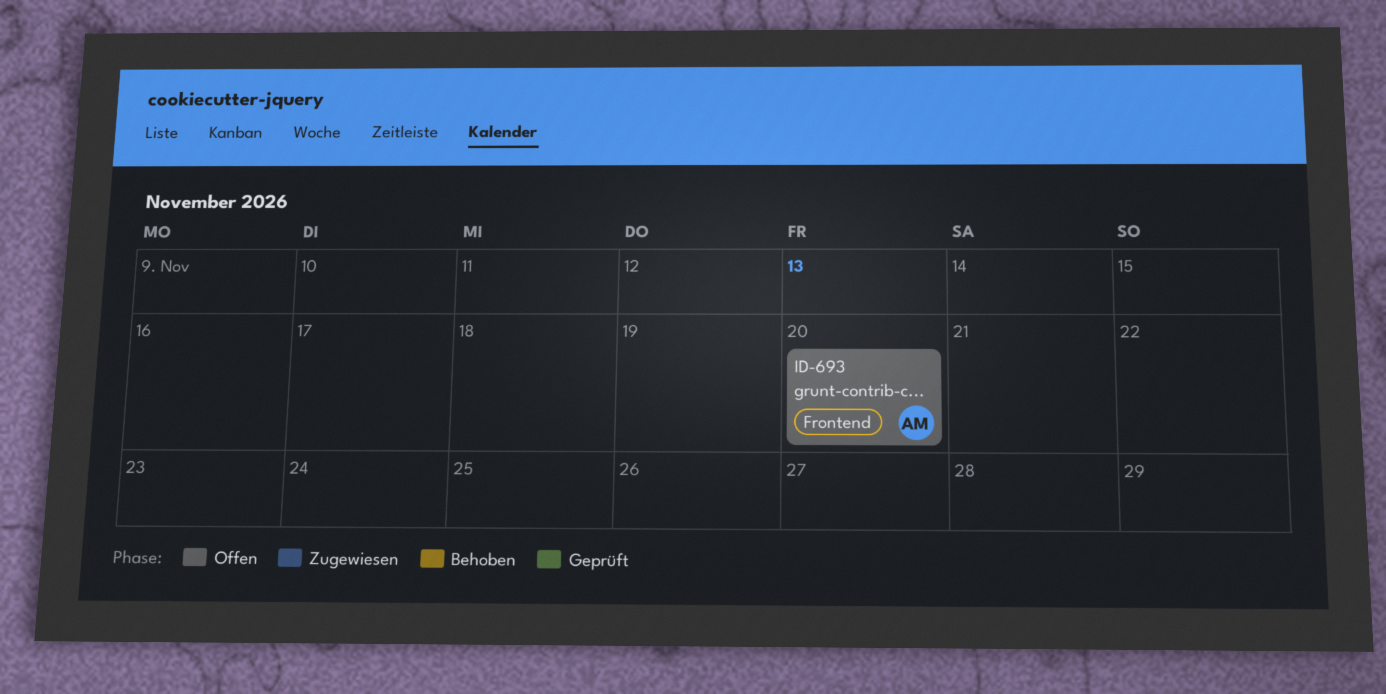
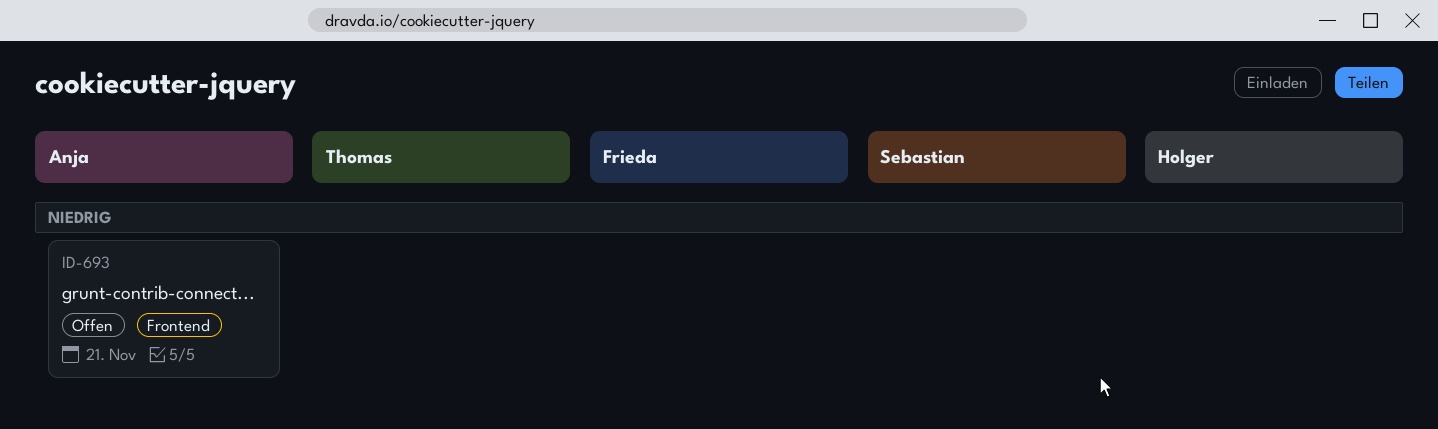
ID-693, due: Nov 20 -> Nov 21

